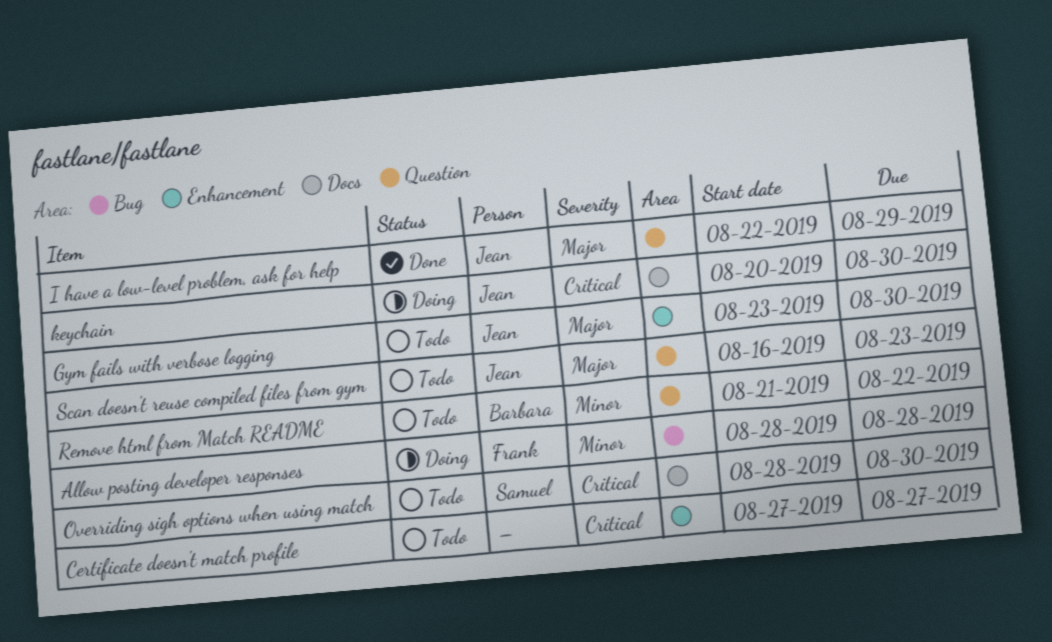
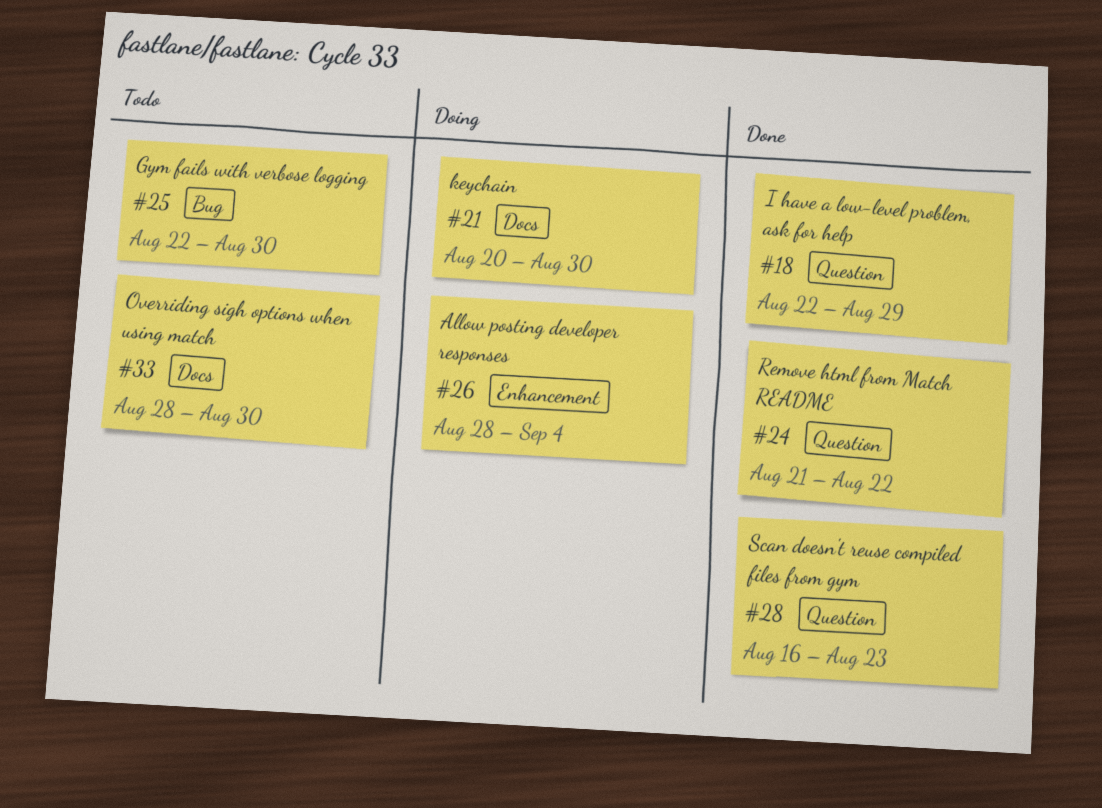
Allow posting developer responses, label: Bug -> Enhancement
Allow posting developer responses, due: Aug 28 -> Sep 4
Certificate doesn't match profile: present -> none
Gym fails with verbose logging, label: Enhancement -> Bug
Gym fails with verbose logging, start: Aug 23 -> Aug 22
Remove html from Match README, status: Todo -> Done
Scan doesn't reuse compiled files from gym, status: Todo -> Done

